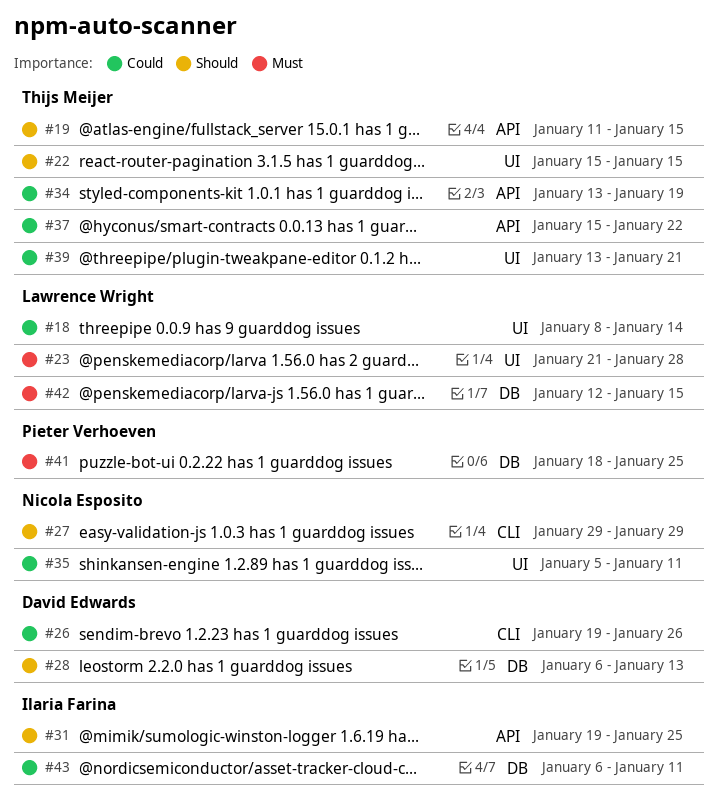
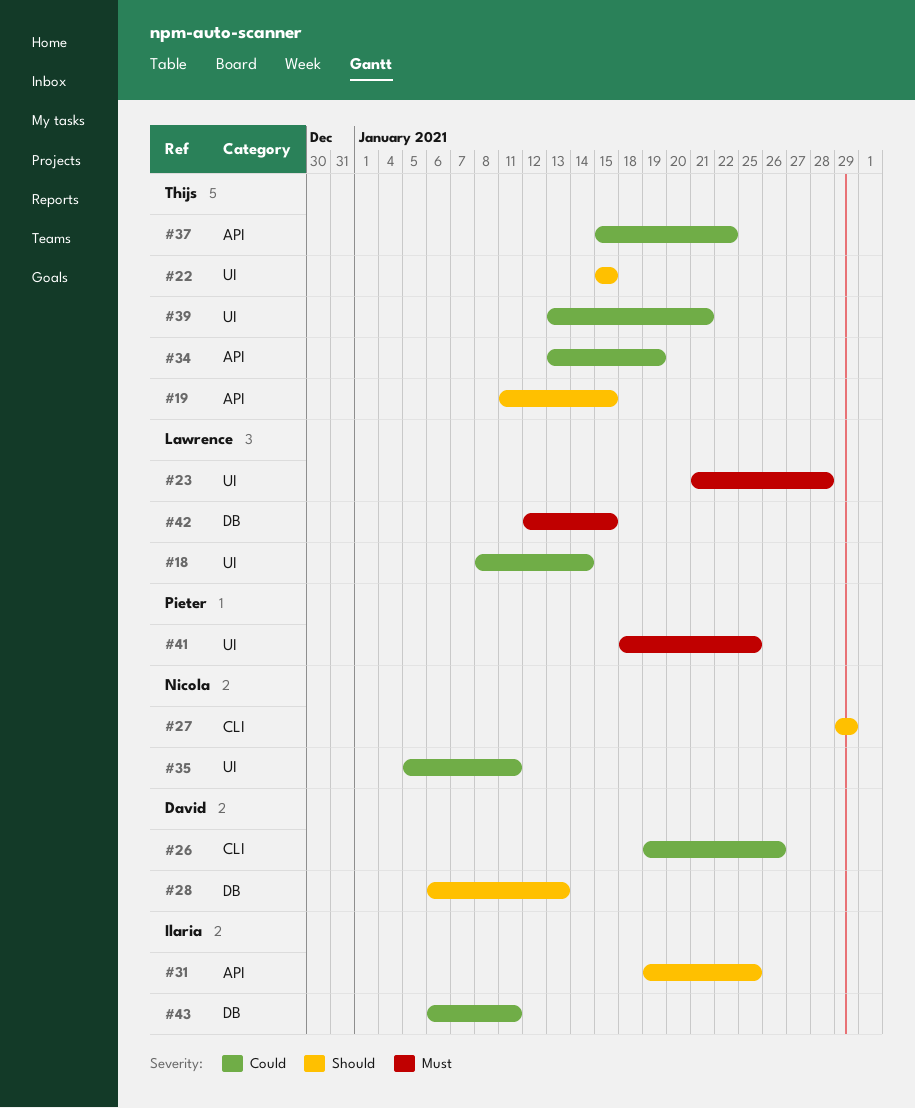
#41, label: DB -> UI

